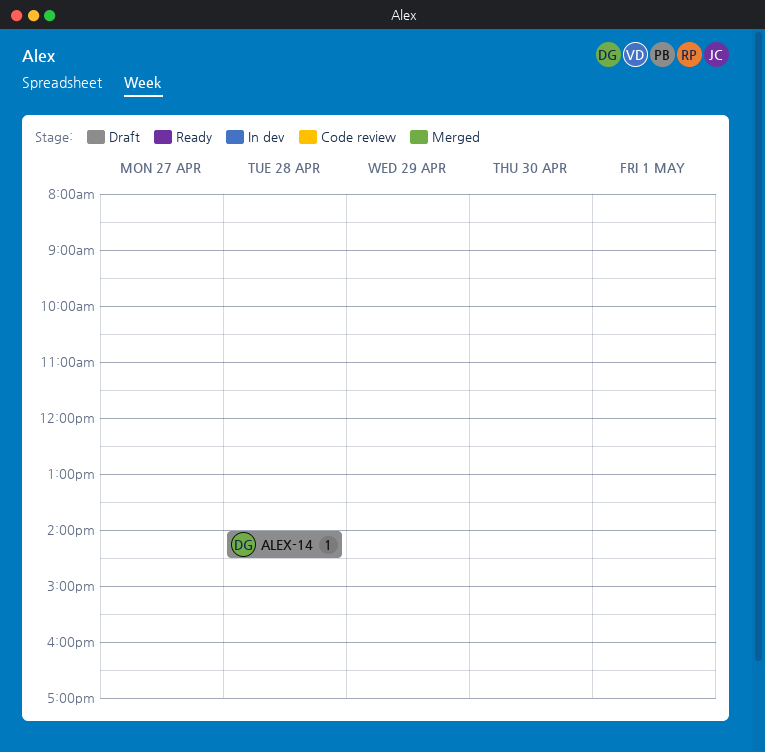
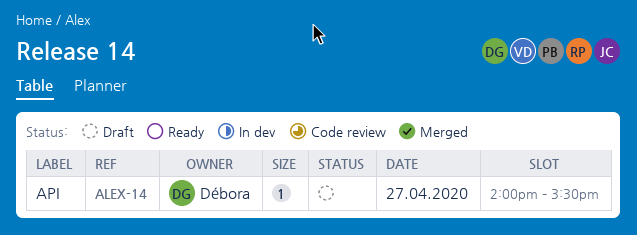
ALEX-14, day: Apr 28 -> Apr 27
ALEX-14, ends: 14:30 -> 15:30

